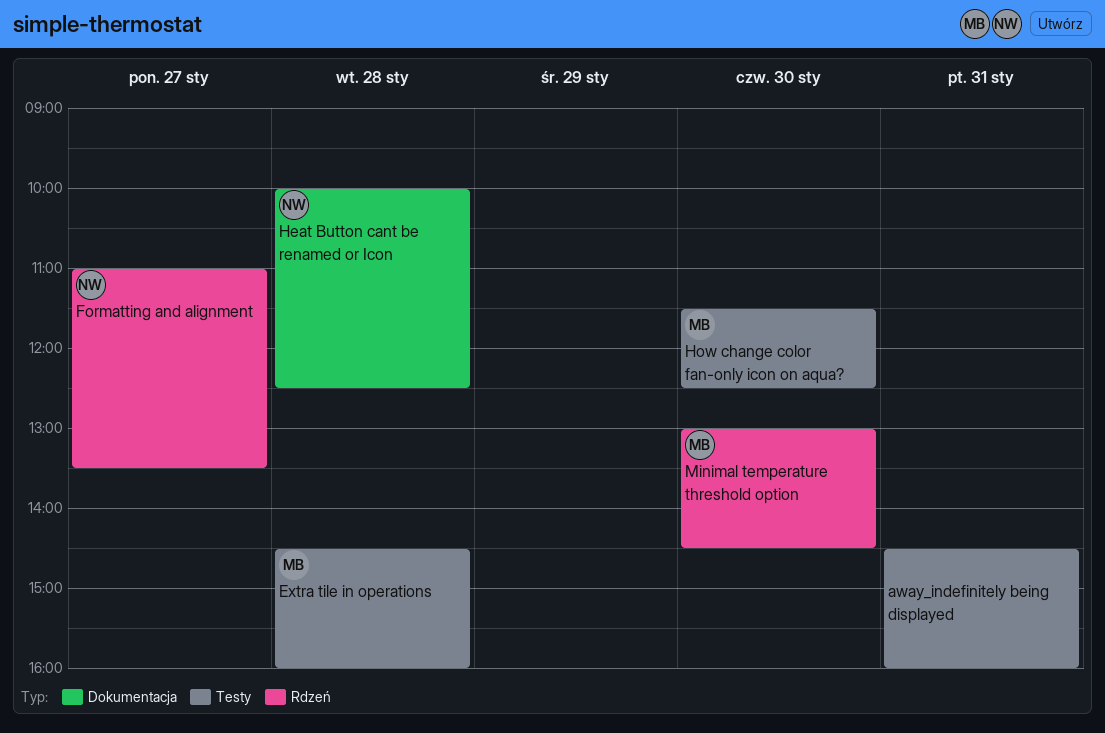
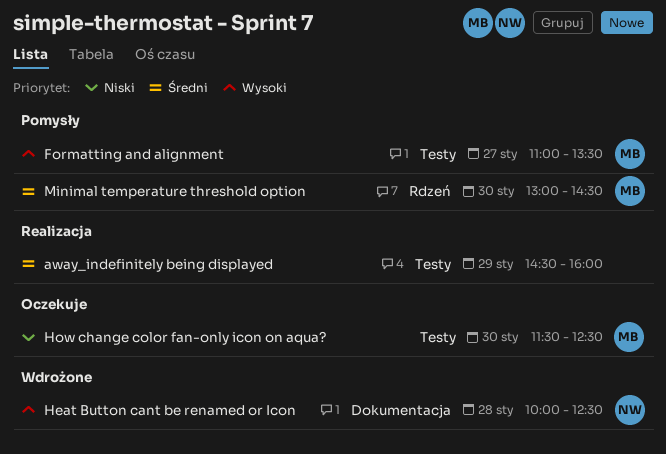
away_indefinitely being displayed, day: Jan 31 -> Jan 29
Extra tile in operations: present -> none
Formatting and alignment, owner: NW -> MB
Formatting and alignment, label: Rdzeń -> Testy

